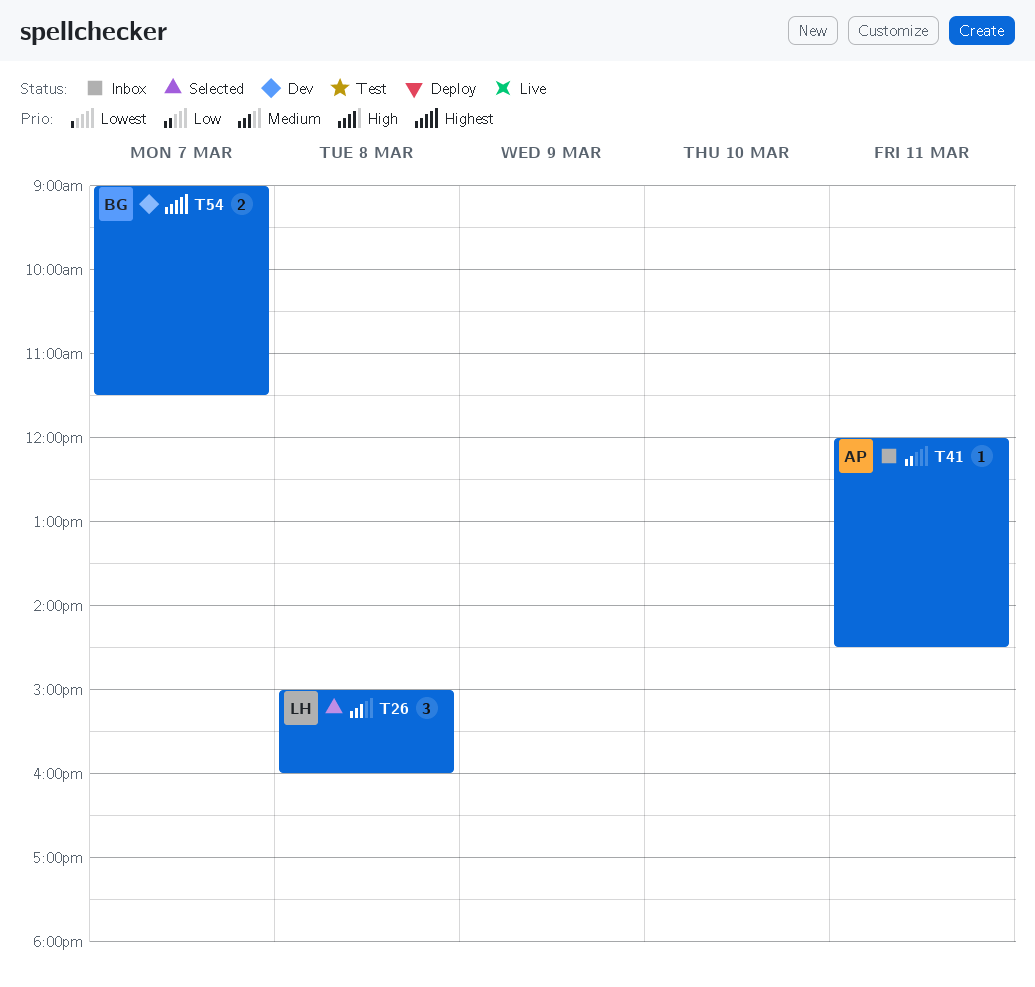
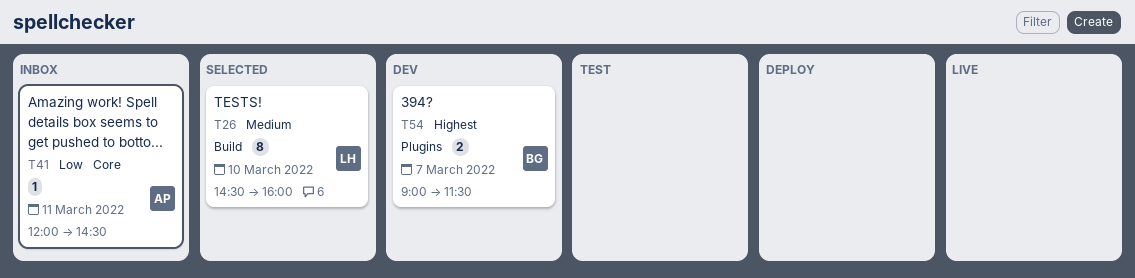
T26, estimate: 3 -> 8
T26, day: Mar 8 -> Mar 10
T26, begins: 15:00 -> 14:30

